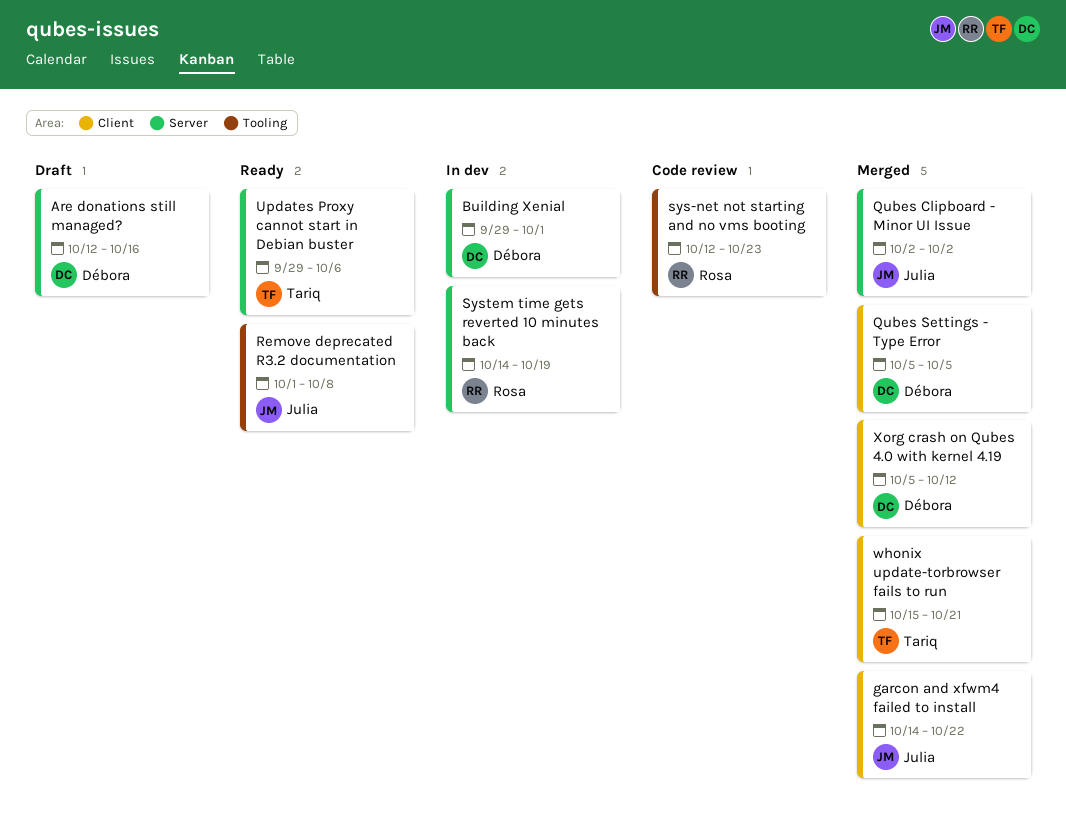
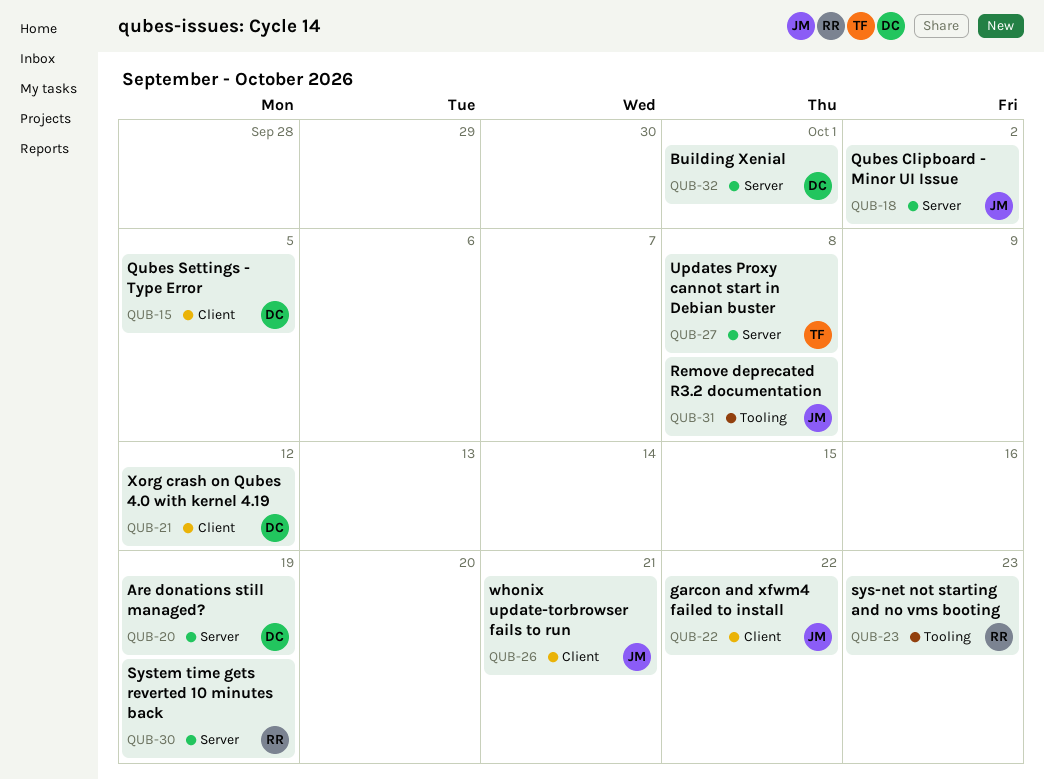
Are donations still managed?, due: Oct 16 -> Oct 19
Updates Proxy cannot start in Debian buster, due: Oct 6 -> Oct 8
whonix update-torbrowser fails to run, owner: Tariq -> Julia

